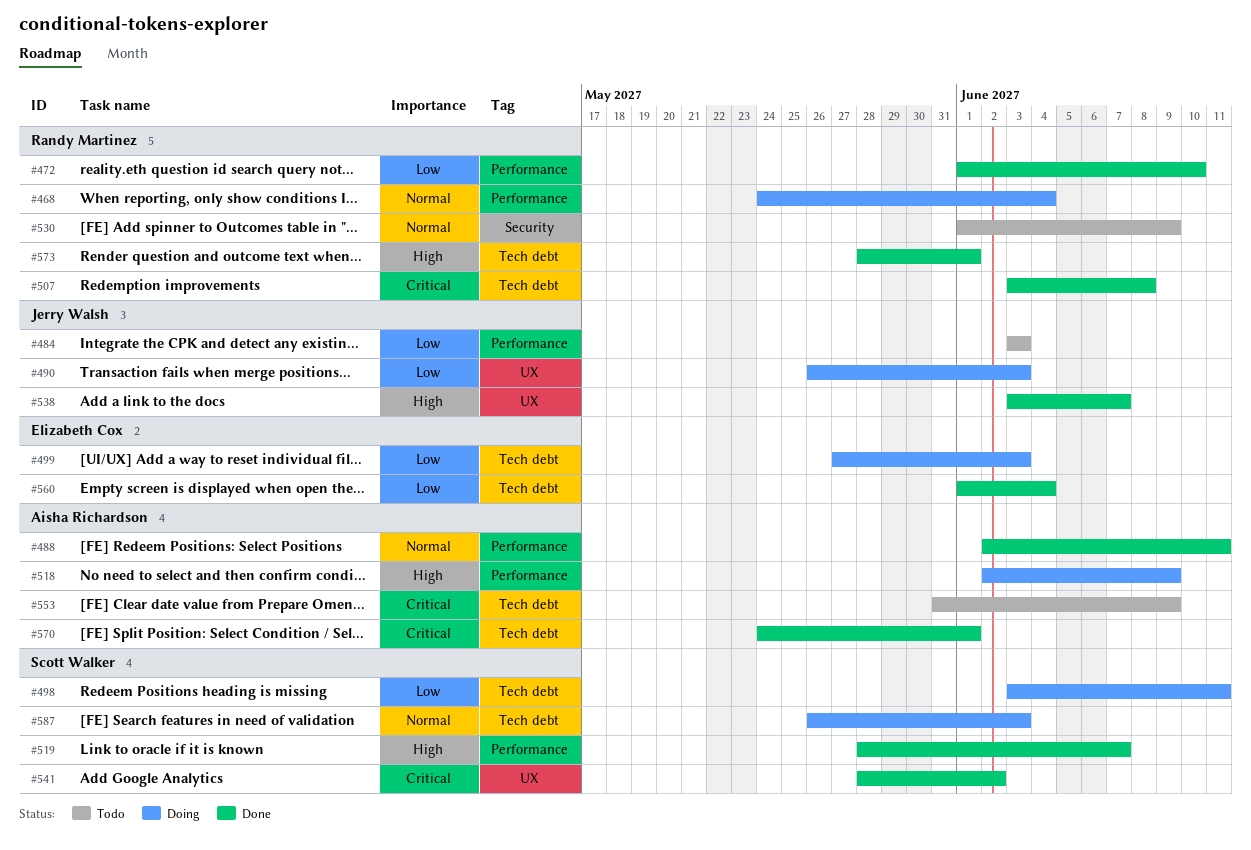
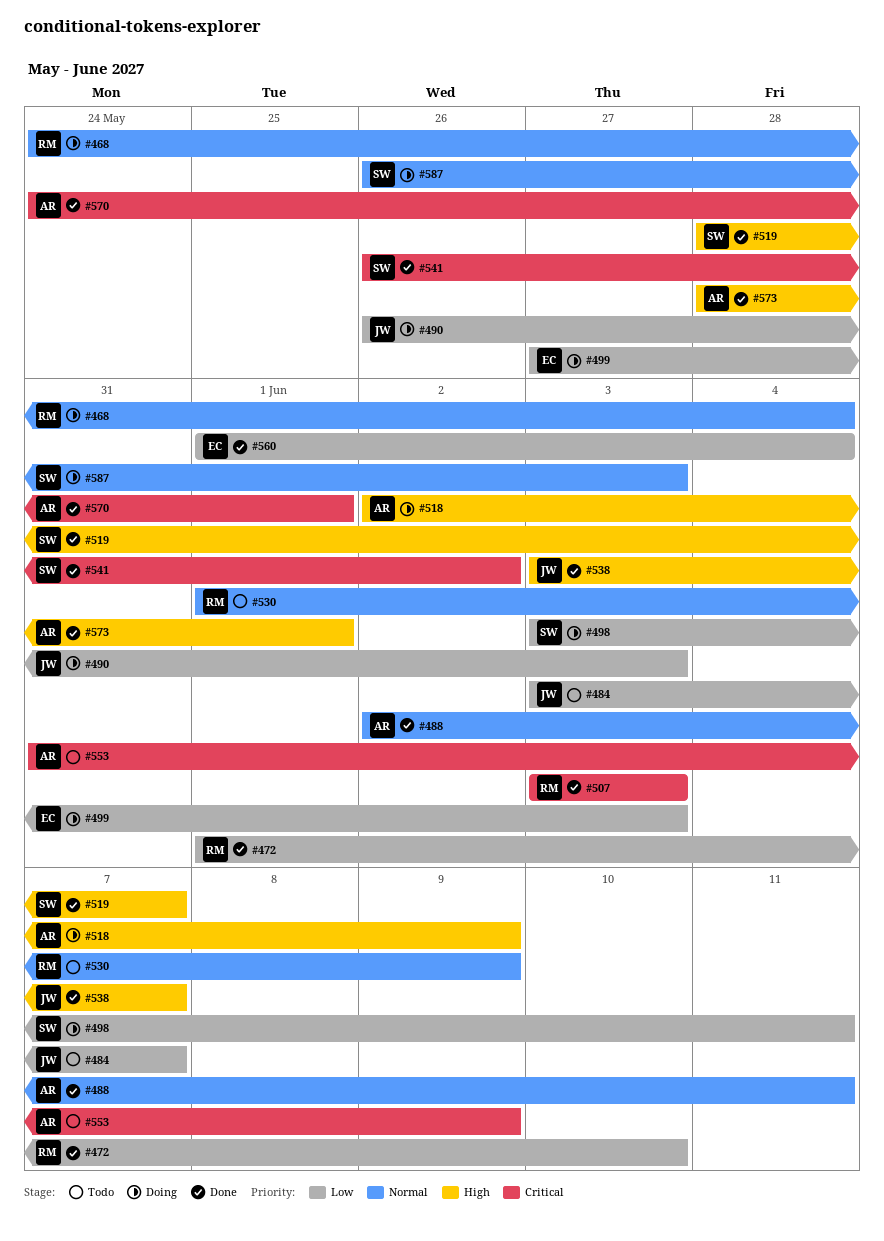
#484, due: Jun 3 -> Jun 7
#507, due: Jun 8 -> Jun 3
#541, start: May 28 -> May 26
#573, owner: Randy Martinez -> Aisha Richardson

